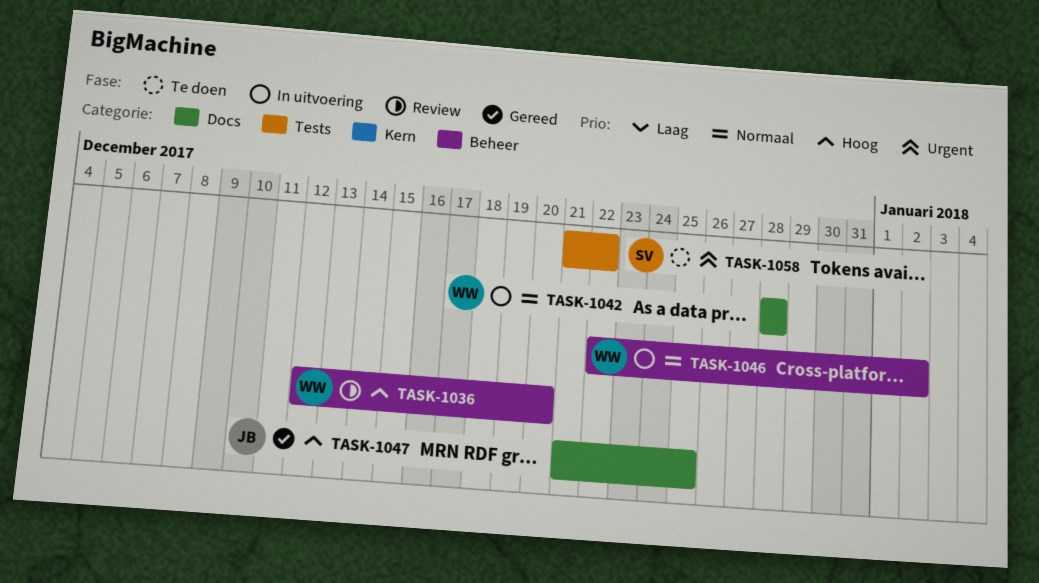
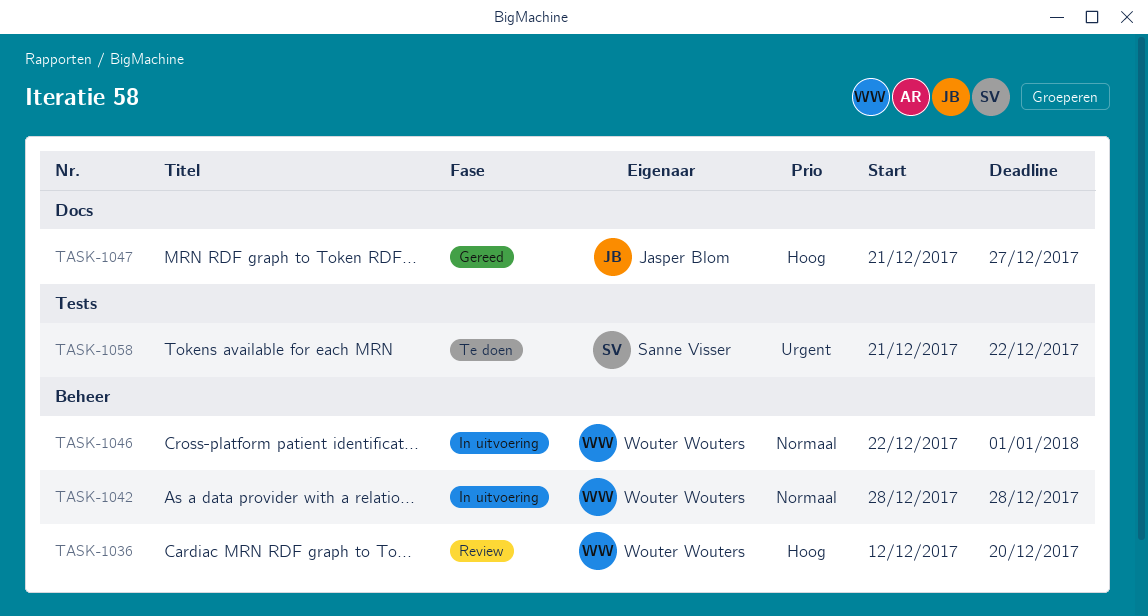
TASK-1042, label: Docs -> Beheer
TASK-1046, due: Jan 2 -> Jan 1
TASK-1047, due: Dec 25 -> Dec 27

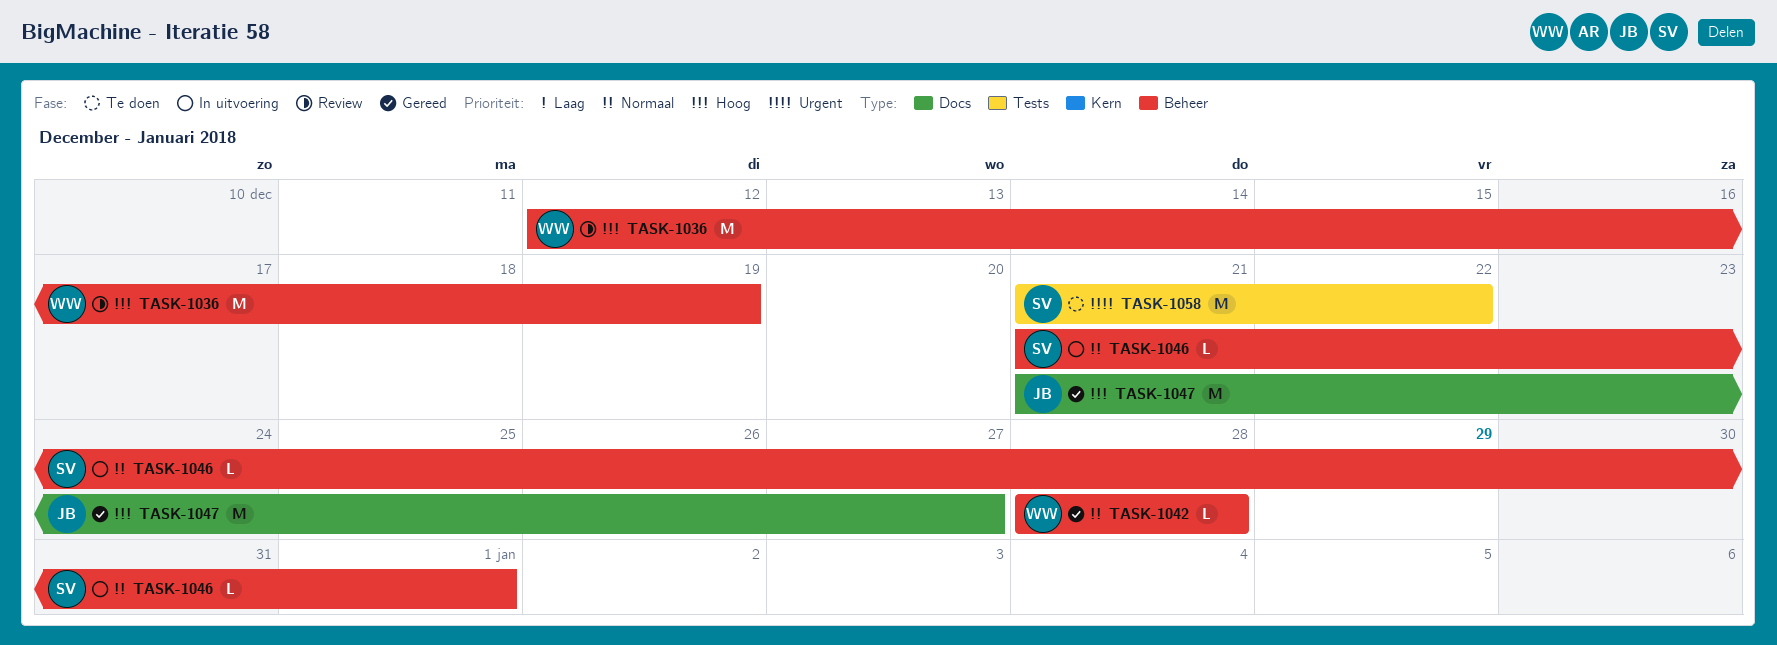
TASK-1036, due: Dec 20 -> Dec 19
TASK-1042, status: In uitvoering -> Gereed
TASK-1046, owner: Wouter Wouters -> Sanne Visser
TASK-1046, start: Dec 22 -> Dec 21

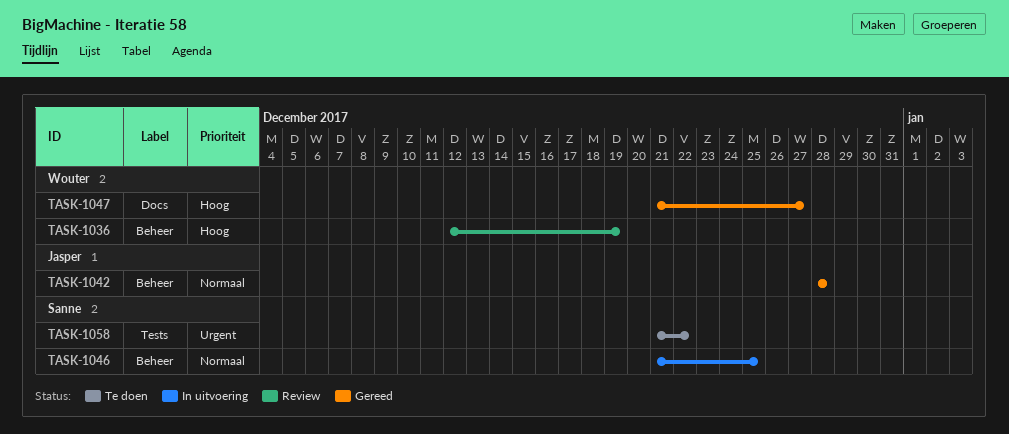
TASK-1042, owner: Wouter -> Jasper
TASK-1046, due: Jan 1 -> Dec 25
TASK-1047, owner: Jasper -> Wouter

